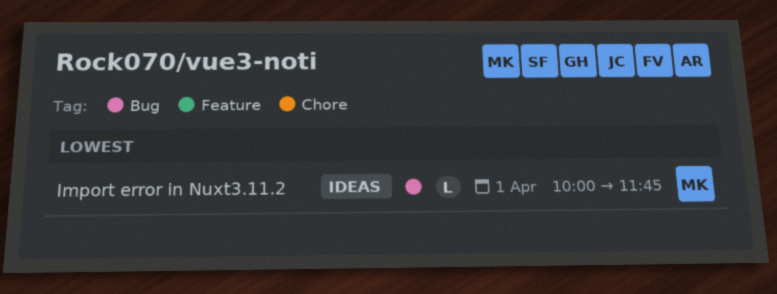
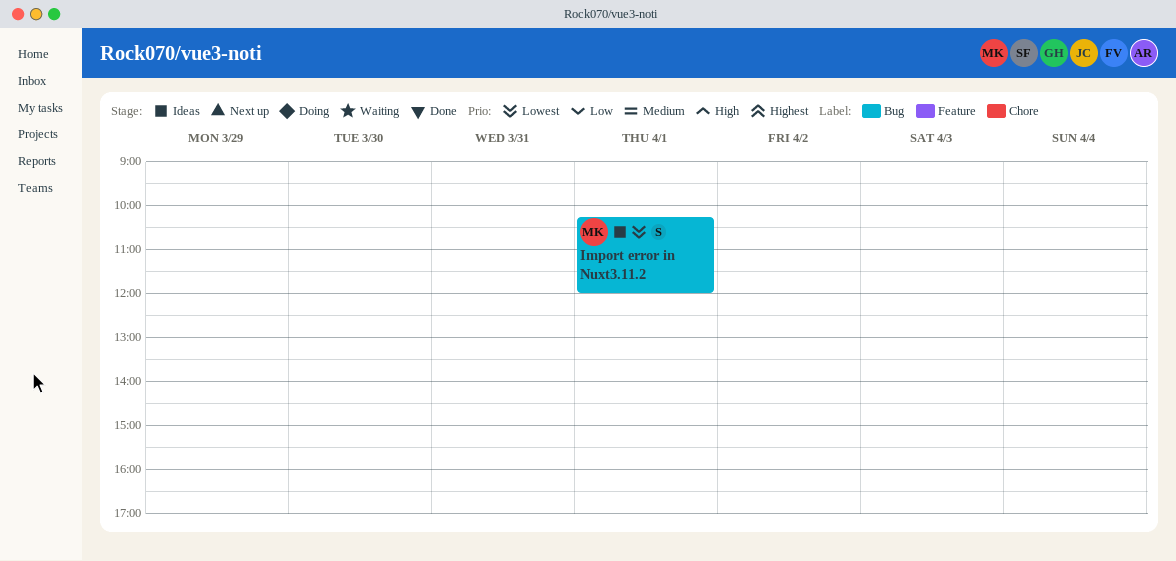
Import error in Nuxt3.11.2, estimate: L -> S
Import error in Nuxt3.11.2, begins: 10:00 -> 10:15
Import error in Nuxt3.11.2, ends: 11:45 -> 12:00

